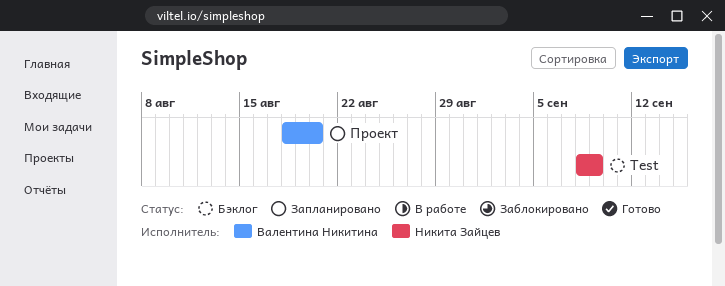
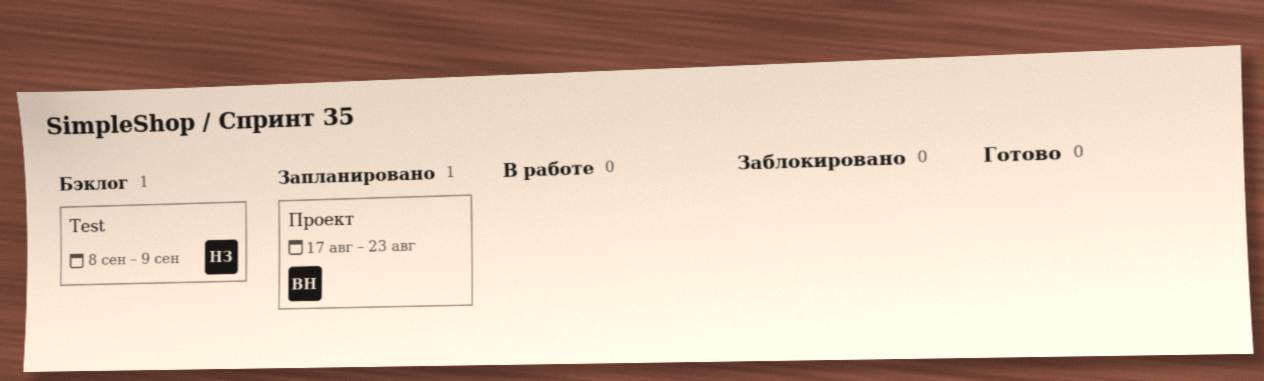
Проект, start: Aug 18 -> Aug 17
Проект, due: Aug 20 -> Aug 23

